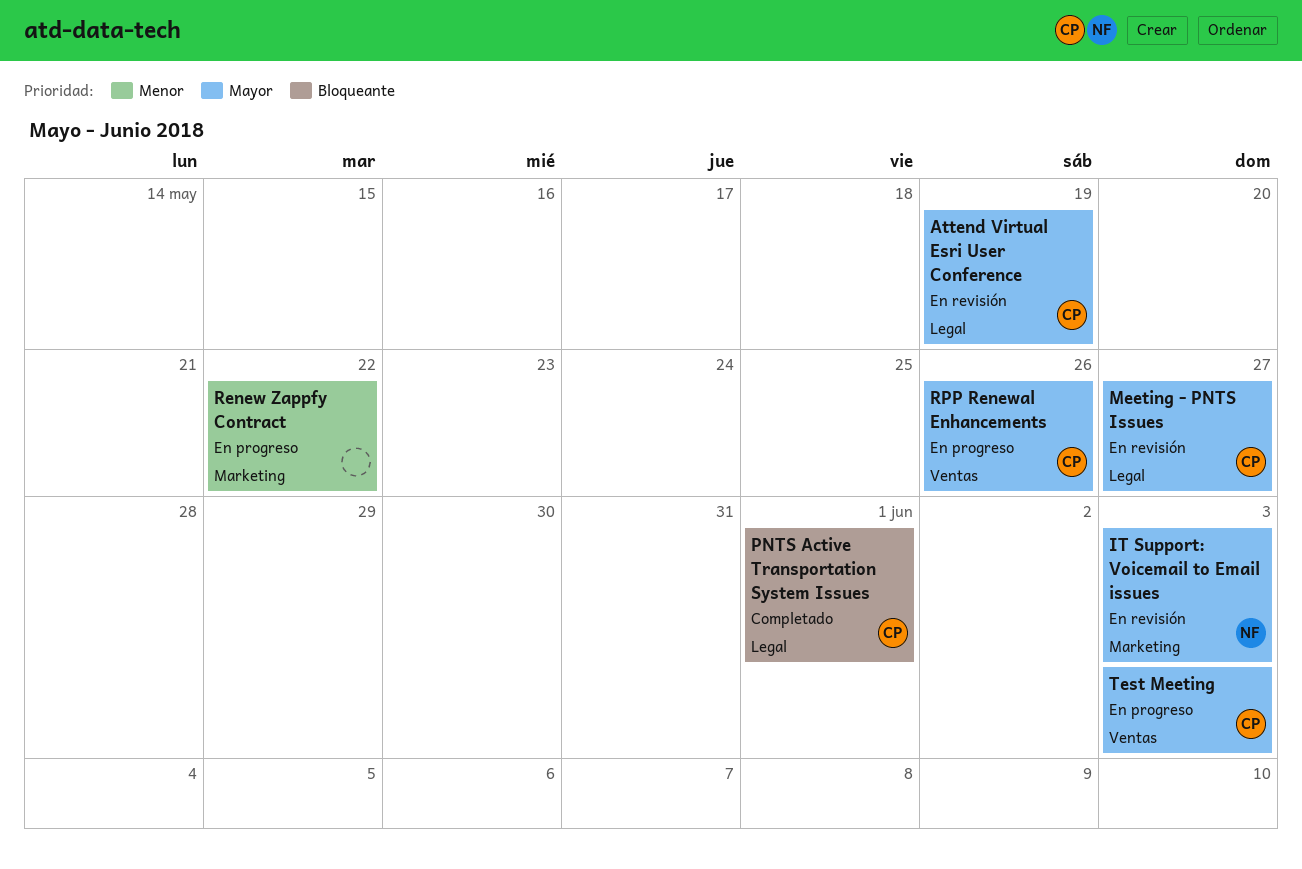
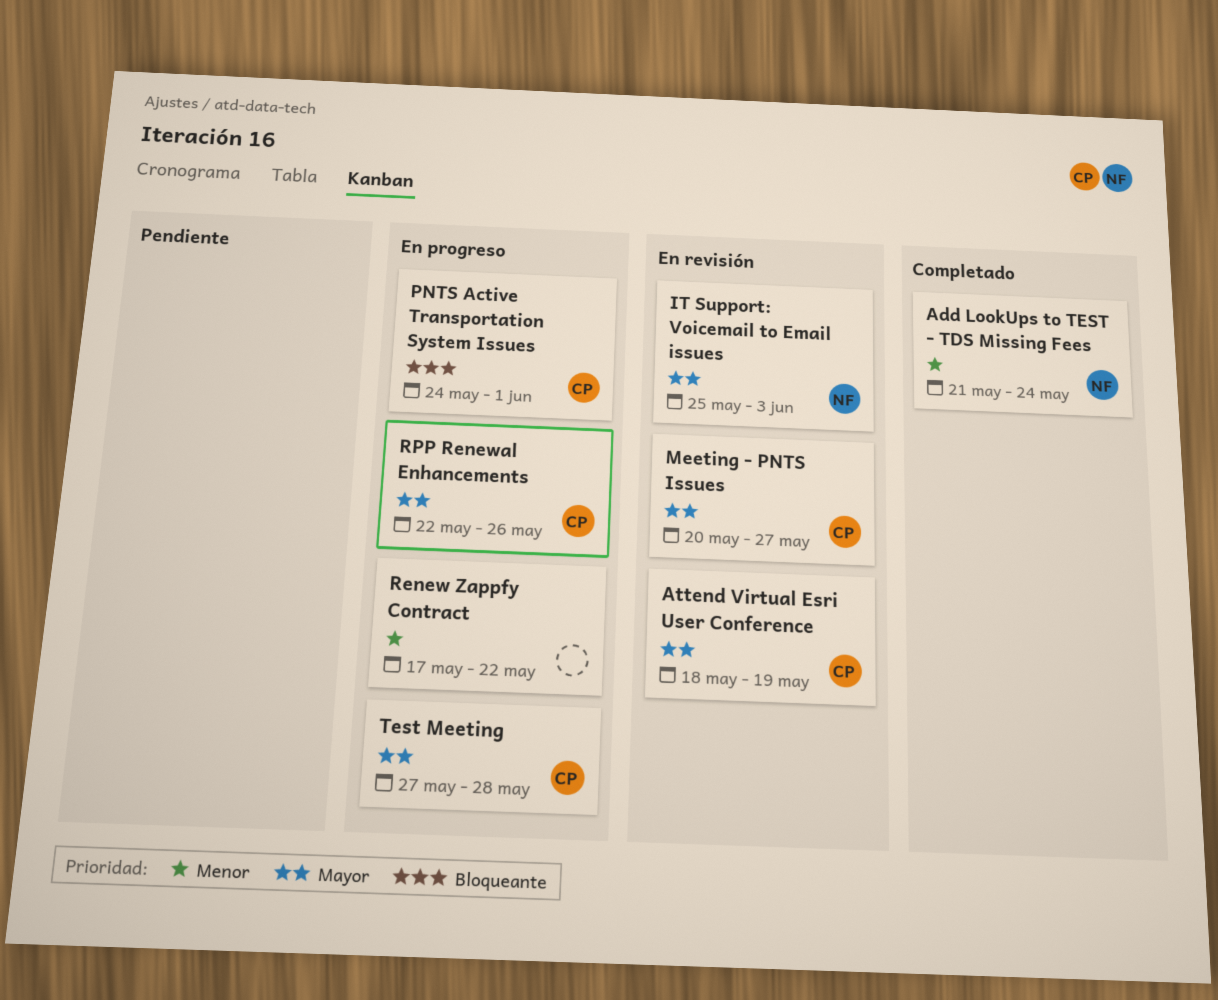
Add LookUps to TEST - TDS Missing Fees: none -> present
PNTS Active Transportation System Issues, status: Completado -> En progreso
Test Meeting, due: Jun 3 -> May 28

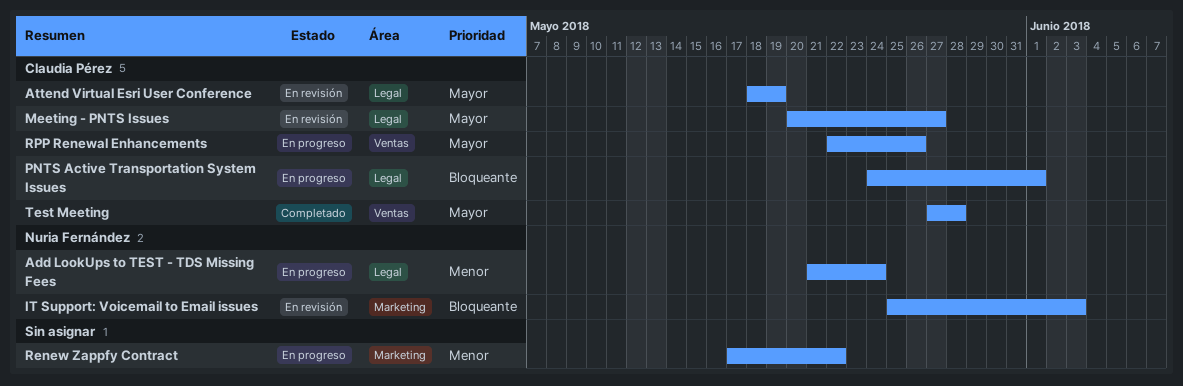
Add LookUps to TEST - TDS Missing Fees, status: Completado -> En progreso
IT Support: Voicemail to Email issues, priority: Mayor -> Bloqueante
Test Meeting, status: En progreso -> Completado

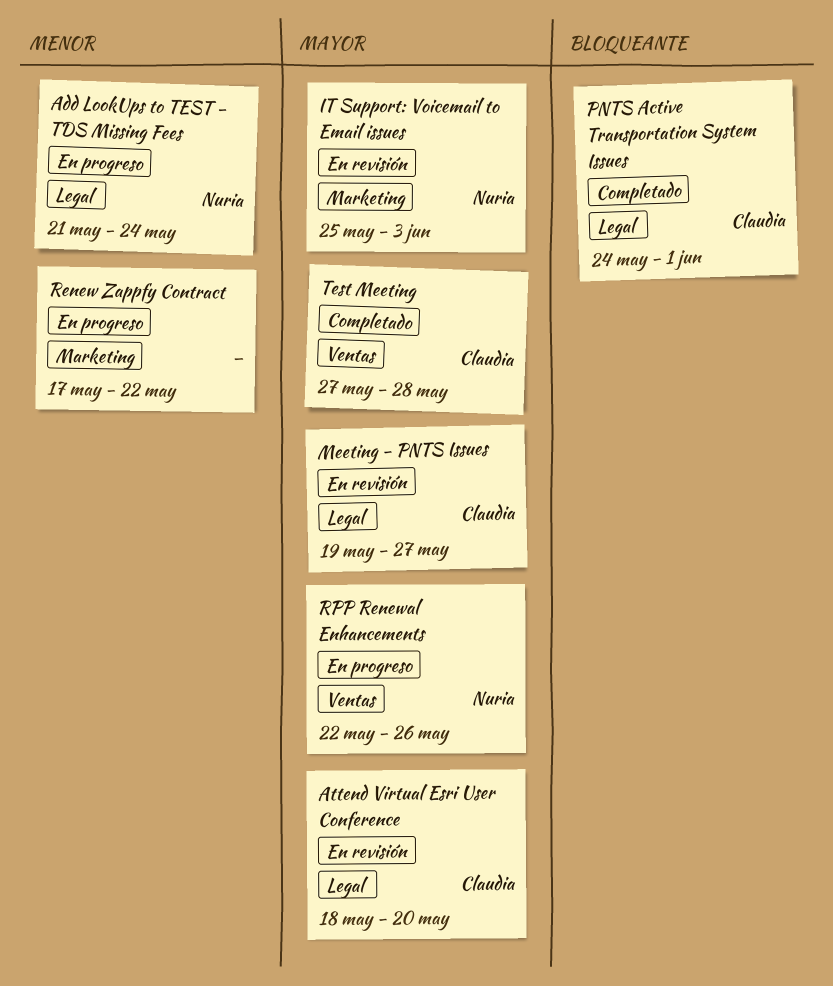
Attend Virtual Esri User Conference, due: May 19 -> May 20
IT Support: Voicemail to Email issues, priority: Bloqueante -> Mayor
Meeting - PNTS Issues, start: May 20 -> May 19
PNTS Active Transportation System Issues, status: En progreso -> Completado
RPP Renewal Enhancements, owner: Claudia Pérez -> Nuria Fernández

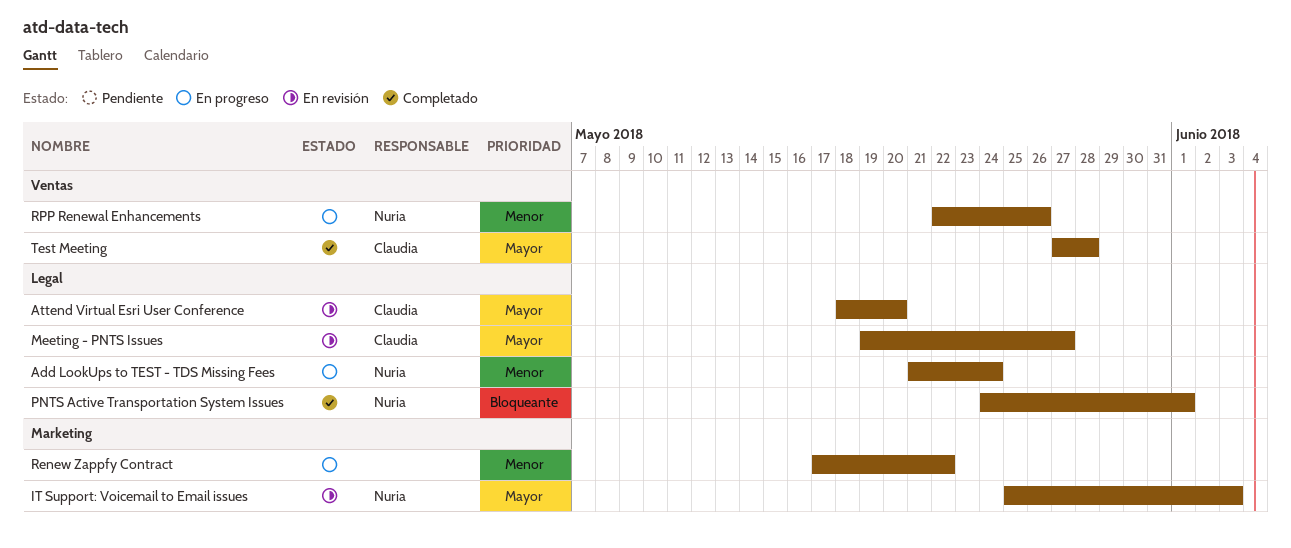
PNTS Active Transportation System Issues, owner: Claudia -> Nuria
RPP Renewal Enhancements, priority: Mayor -> Menor

